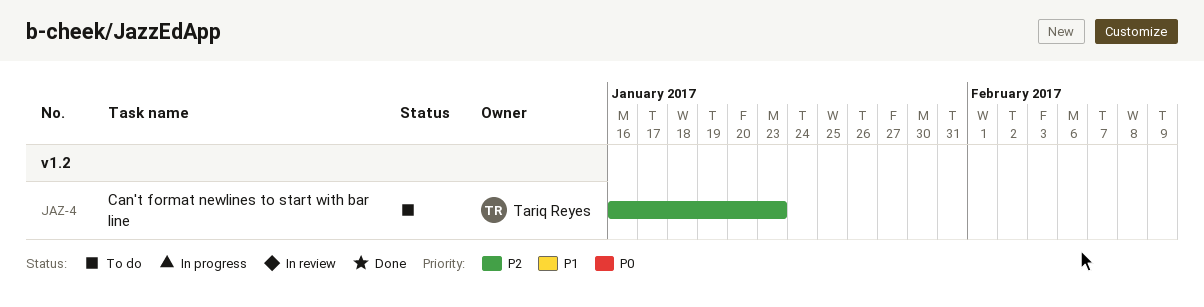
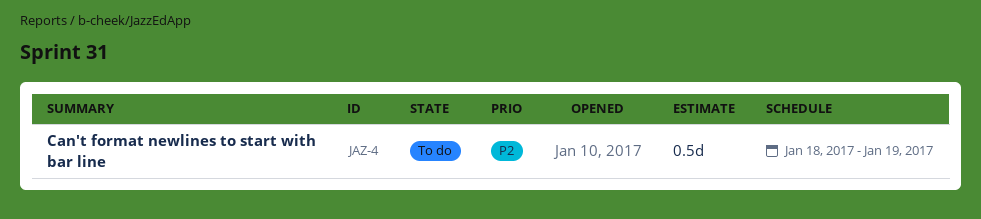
JAZ-4, start: Jan 16 -> Jan 18
JAZ-4, due: Jan 23 -> Jan 19

